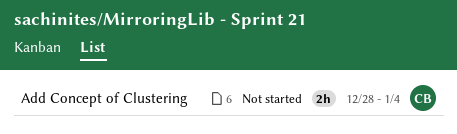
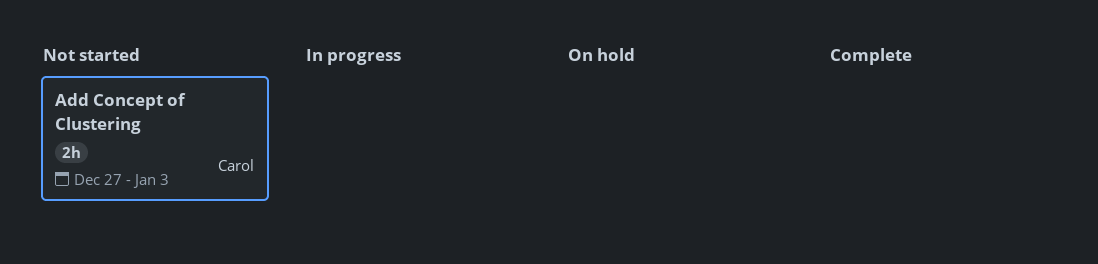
Add Concept of Clustering, start: Dec 28 -> Dec 27
Add Concept of Clustering, due: Jan 4 -> Jan 3

